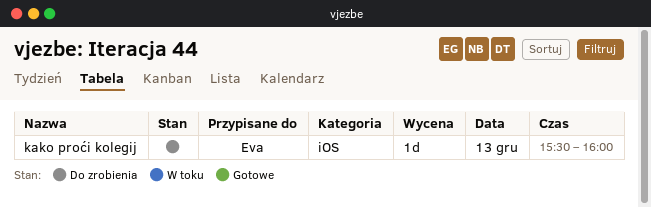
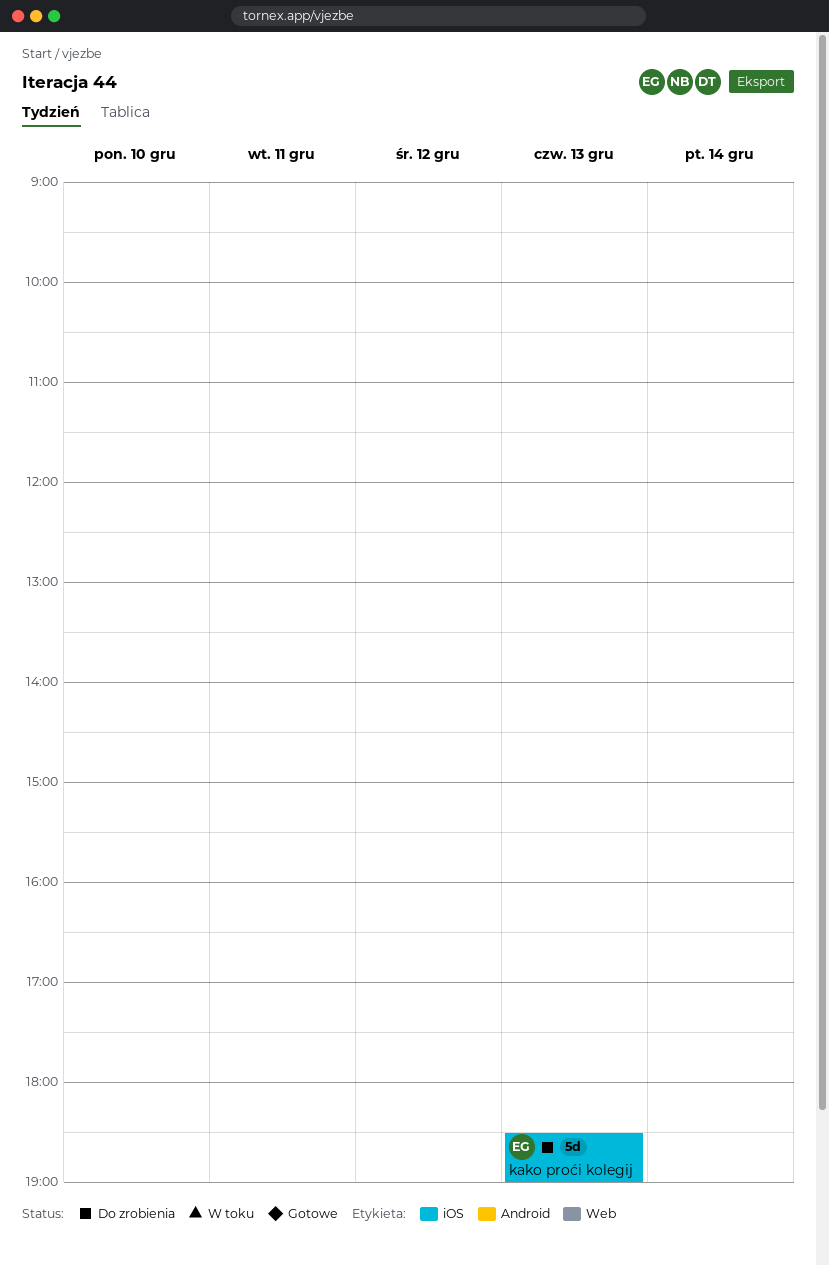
kako proći kolegij, estimate: 1d -> 5d
kako proći kolegij, begins: 15:30 -> 18:30
kako proći kolegij, ends: 16:00 -> 19:00

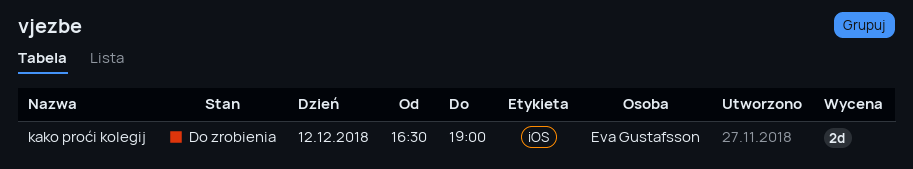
kako proći kolegij, estimate: 5d -> 2d
kako proći kolegij, day: Dec 13 -> Dec 12
kako proći kolegij, begins: 18:30 -> 16:30

